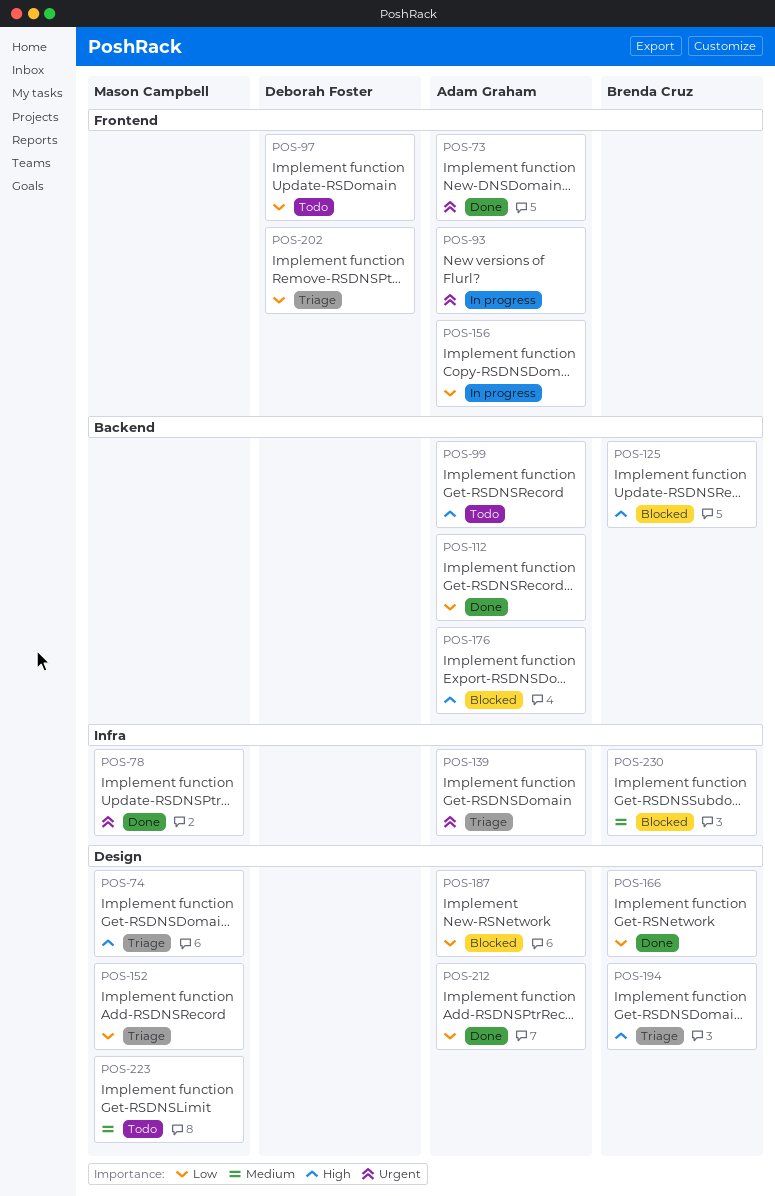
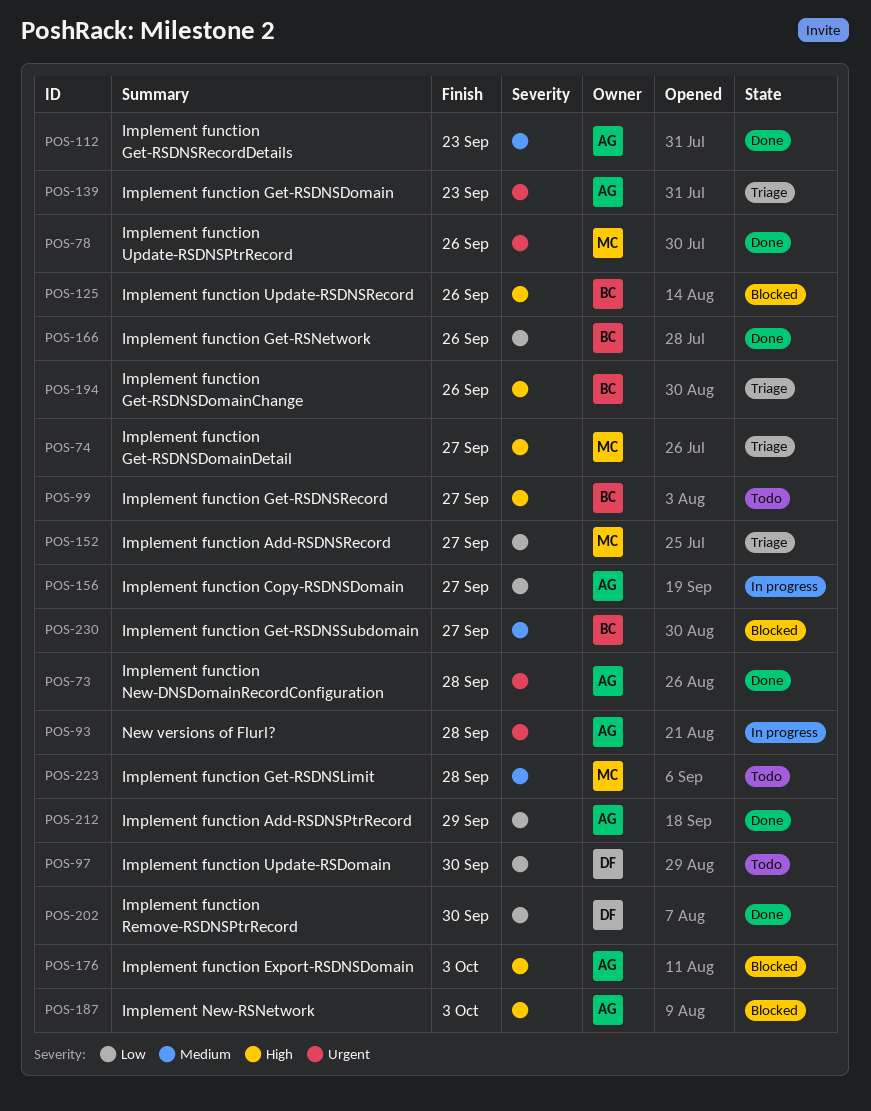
POS-99, owner: Adam Graham -> Brenda Cruz
POS-112, priority: Low -> Medium
POS-187, priority: Low -> High
POS-202, status: Triage -> Done

